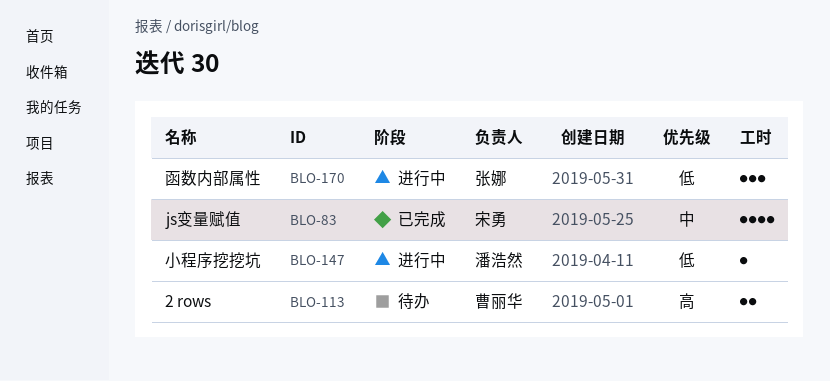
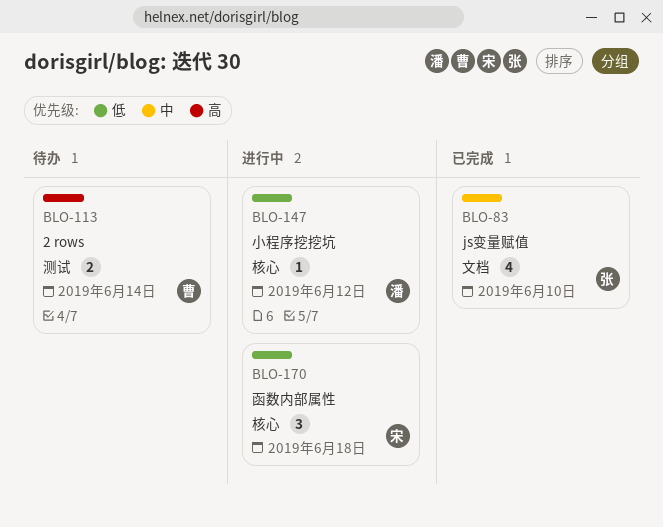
BLO-83, owner: 宋勇 -> 张娜
BLO-170, owner: 张娜 -> 宋勇

